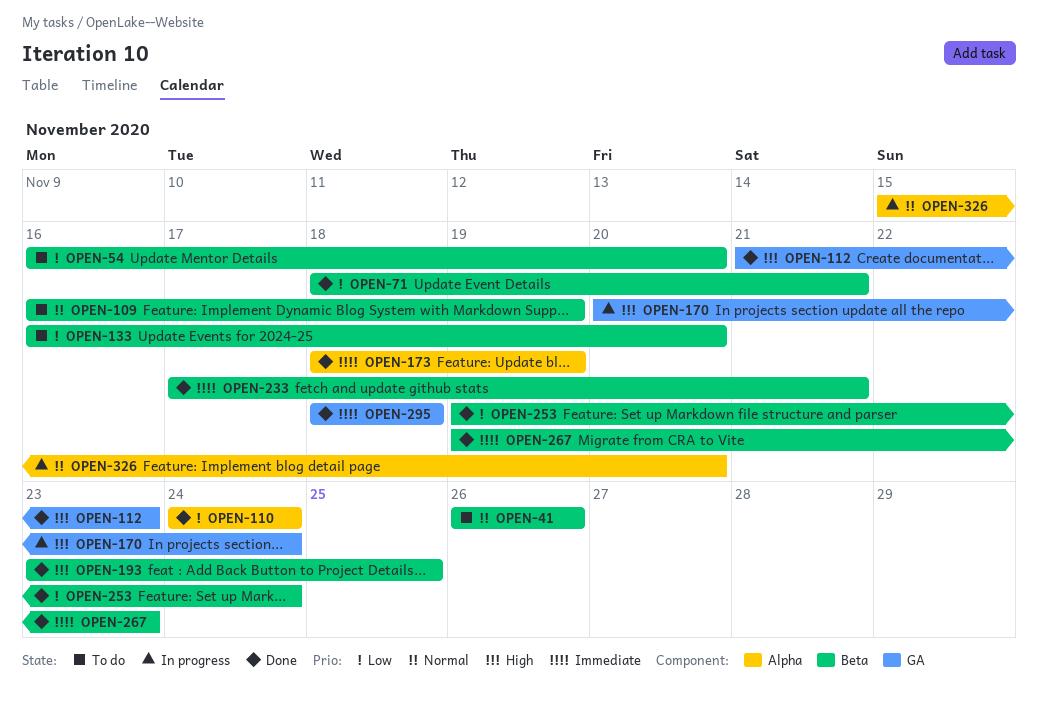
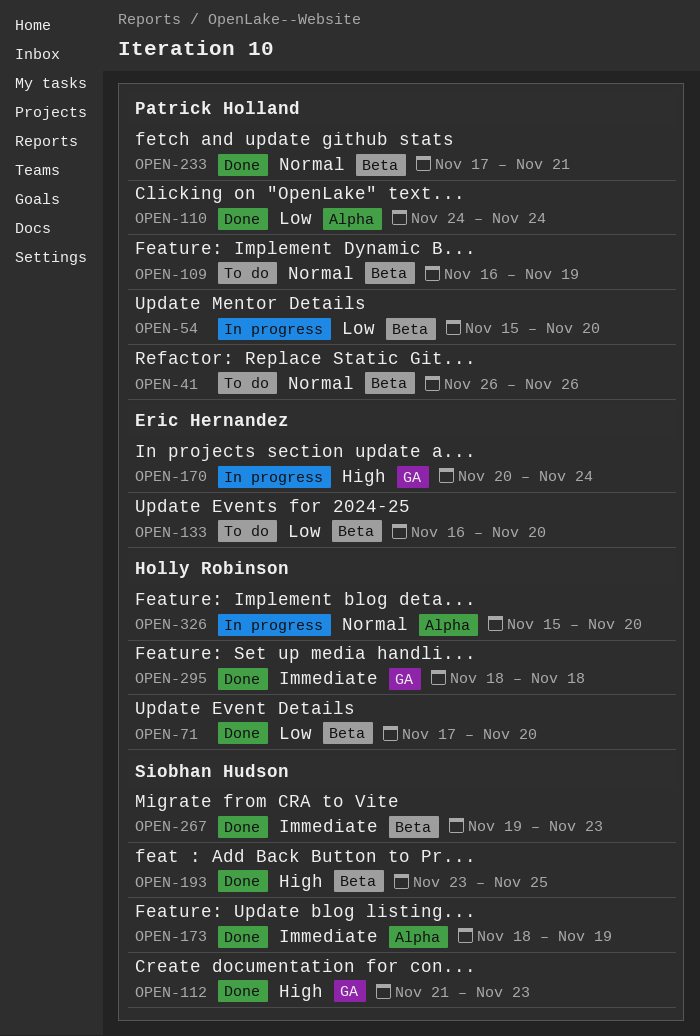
OPEN-54, status: To do -> In progress
OPEN-54, start: Nov 16 -> Nov 15
OPEN-71, start: Nov 18 -> Nov 17
OPEN-71, due: Nov 21 -> Nov 20
OPEN-233, priority: Immediate -> Normal
OPEN-253: present -> none

